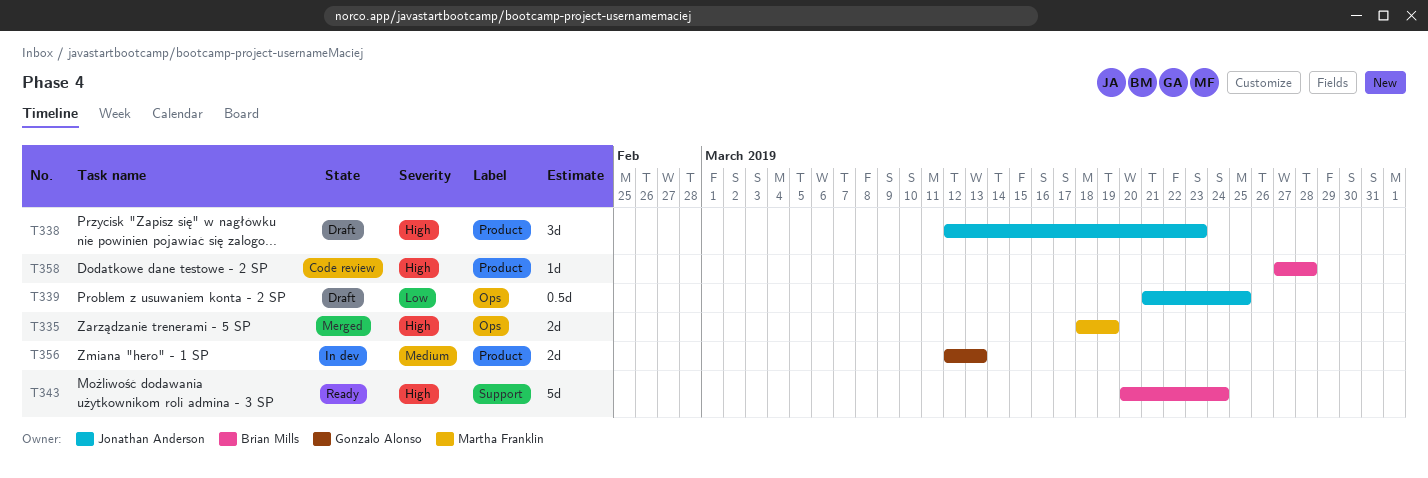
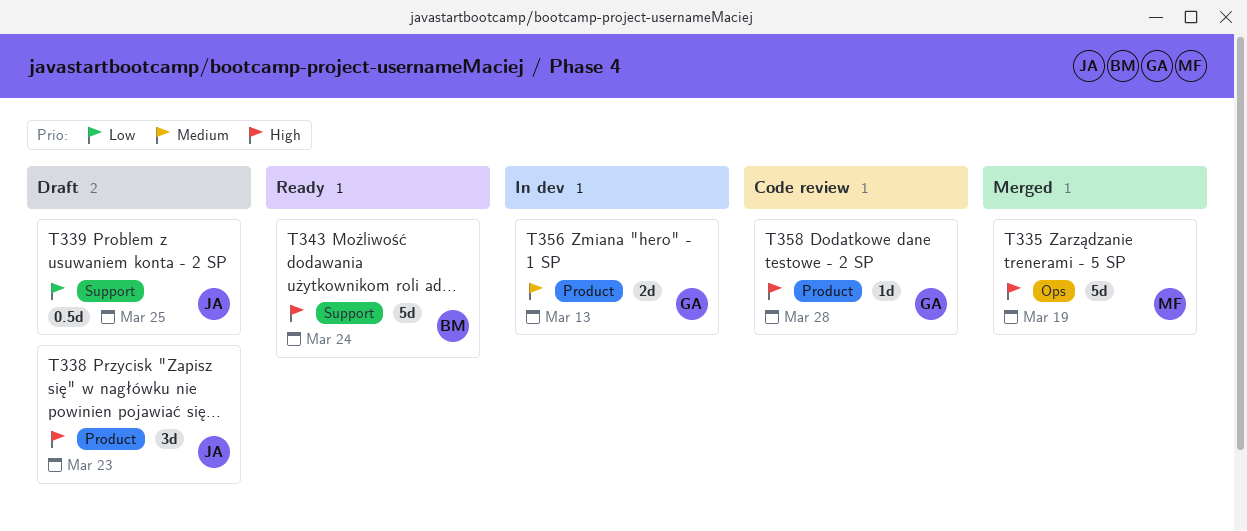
T335, estimate: 2d -> 5d
T339, label: Ops -> Support
T358, owner: Brian Mills -> Gonzalo Alonso

